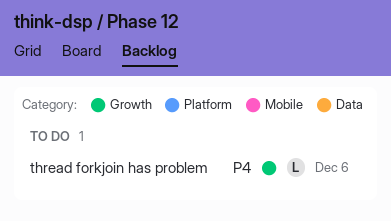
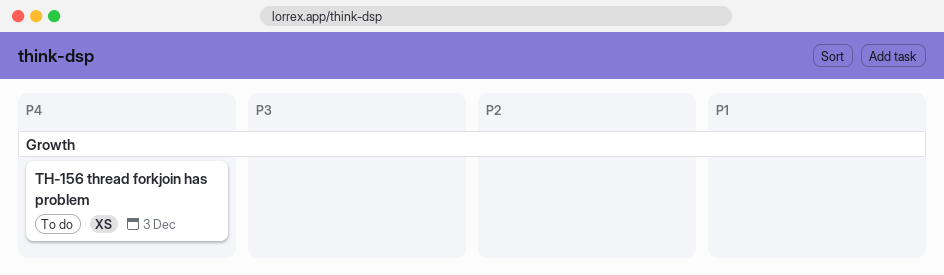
thread forkjoin has problem, estimate: L -> XS
thread forkjoin has problem, due: Dec 6 -> Dec 3

